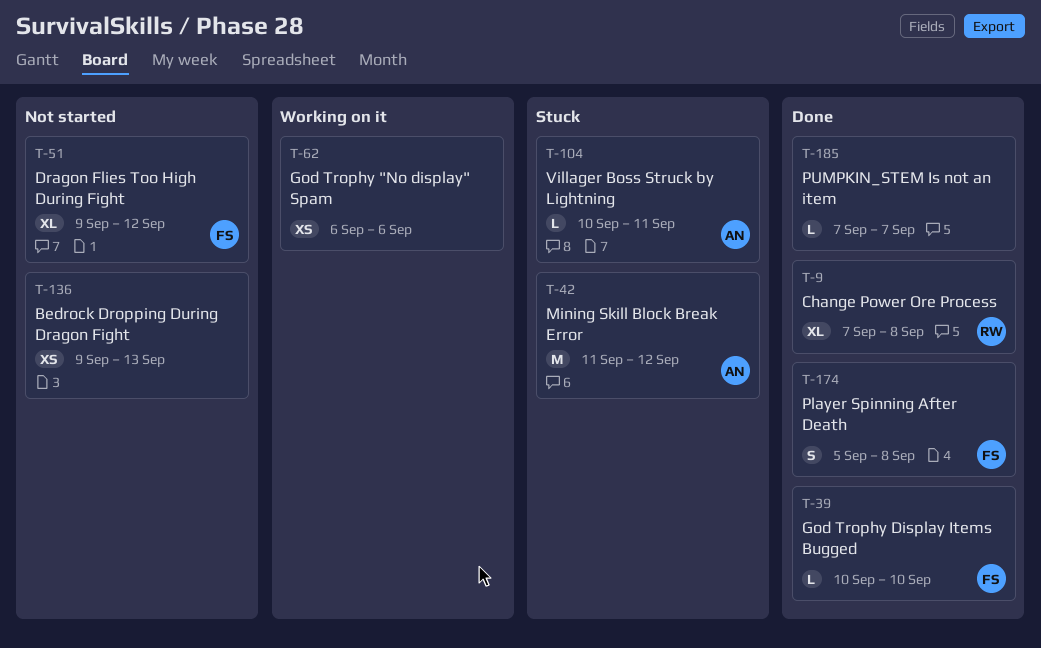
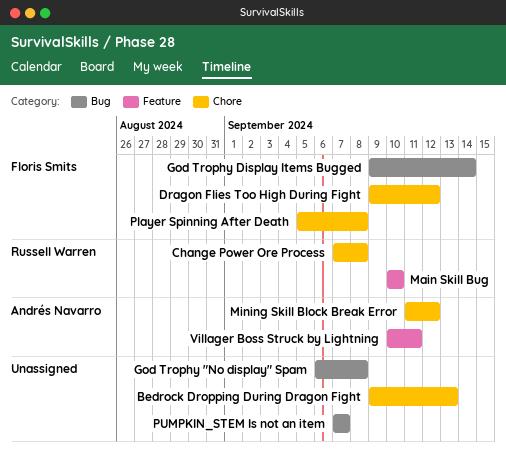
God Trophy "No display" Spam, due: Sep 6 -> Sep 8
God Trophy Display Items Bugged, start: Sep 10 -> Sep 9
God Trophy Display Items Bugged, due: Sep 10 -> Sep 14
Main Skill Bug: none -> present

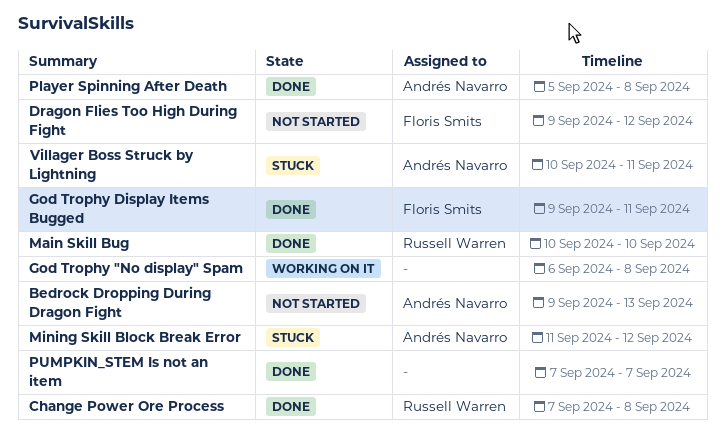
Bedrock Dropping During Dragon Fight, owner: none -> Andrés Navarro
God Trophy Display Items Bugged, due: Sep 14 -> Sep 11
Player Spinning After Death, owner: Floris Smits -> Andrés Navarro

